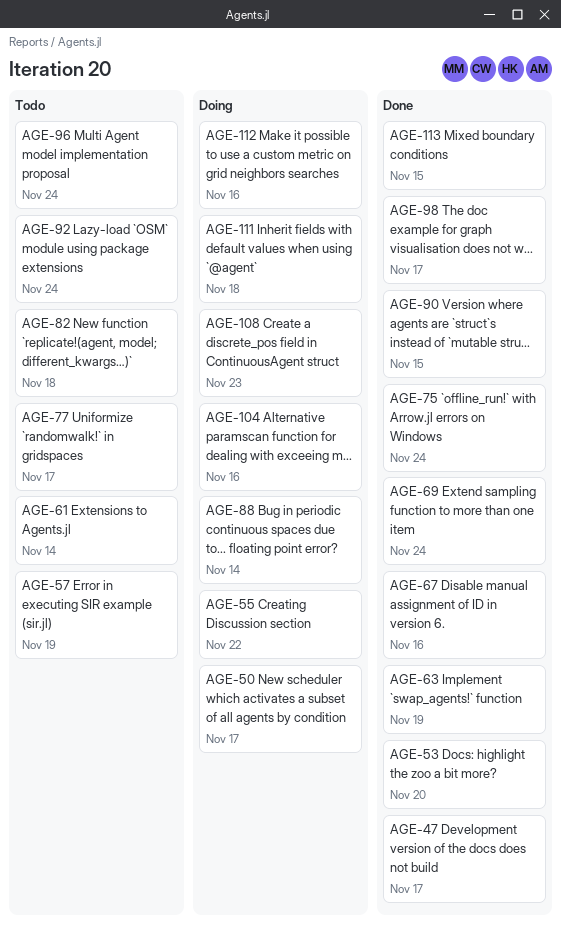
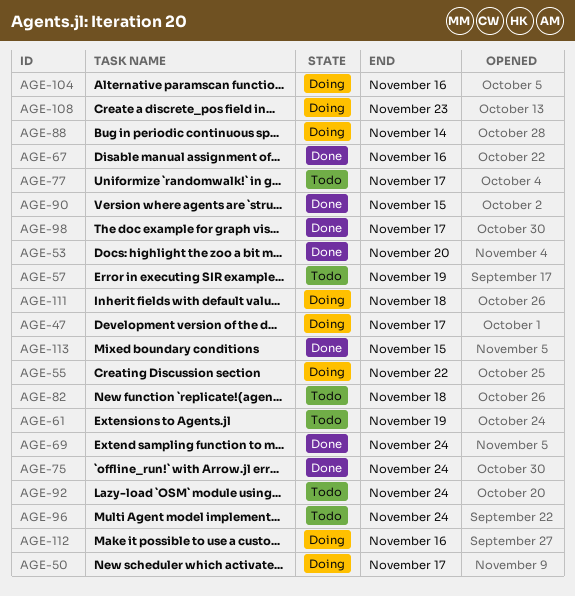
AGE-47, status: Done -> Doing
AGE-61, due: Nov 14 -> Nov 19
AGE-63: present -> none

